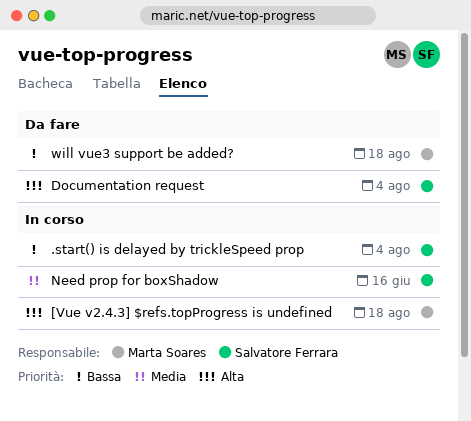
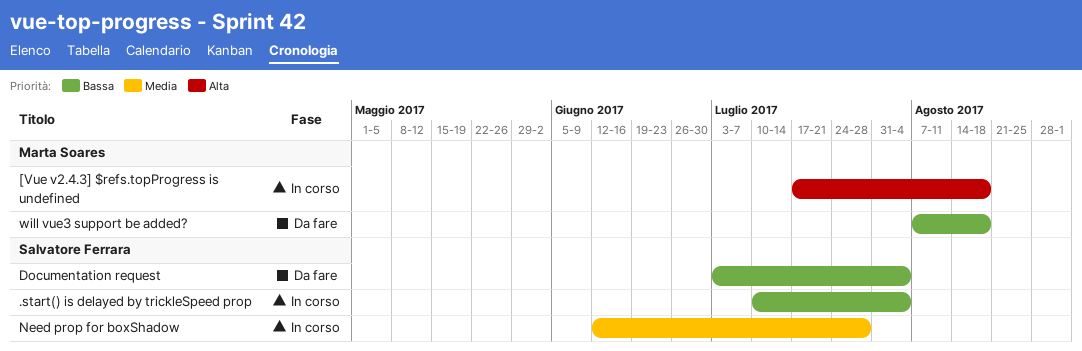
Documentation request, priority: Alta -> Bassa
Need prop for boxShadow, due: Jun 16 -> Jul 28

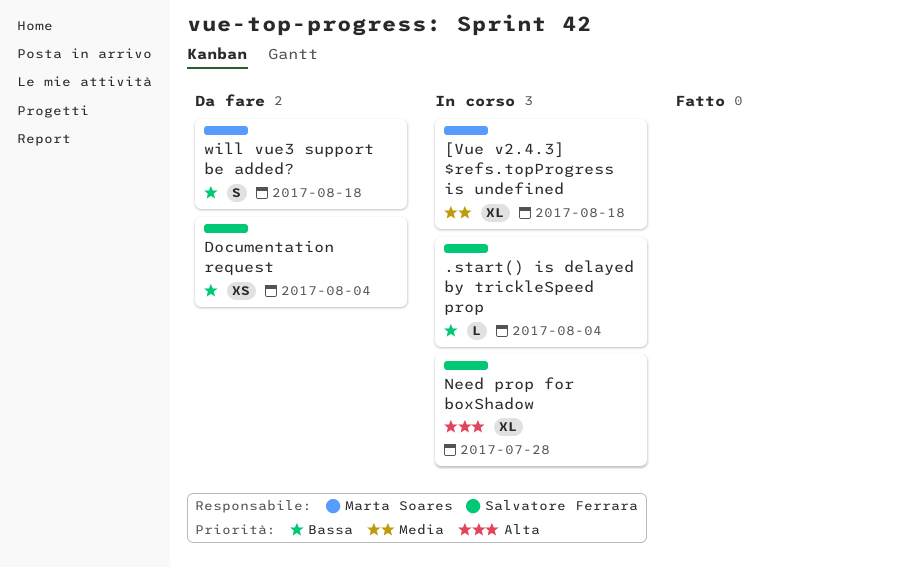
[Vue v2.4.3] $refs.topProgress is undefined, priority: Alta -> Media
Need prop for boxShadow, priority: Media -> Alta

